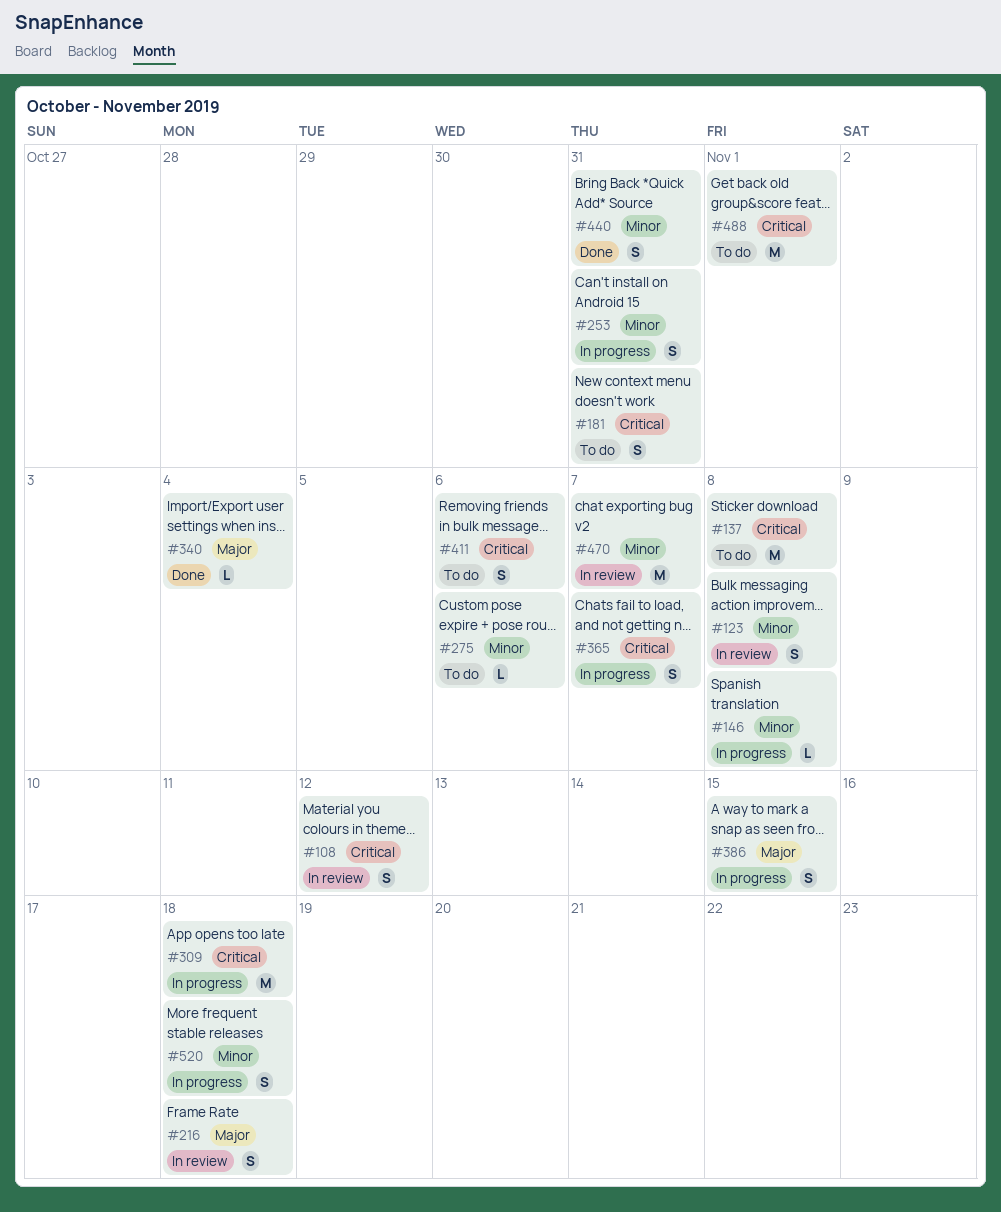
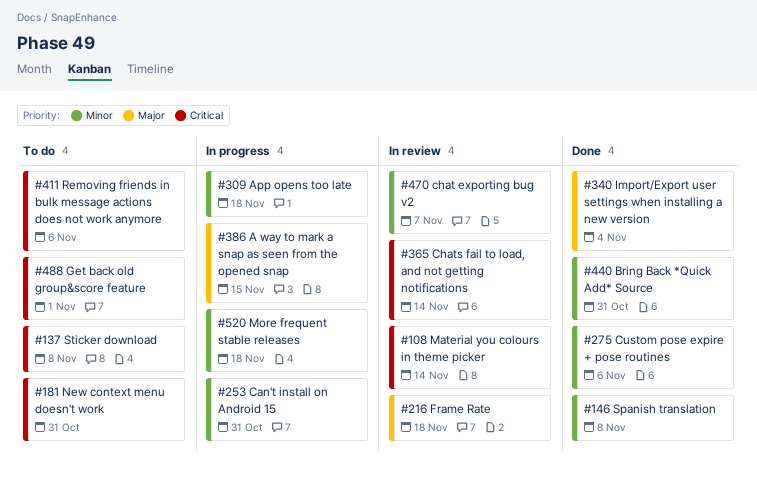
#108, due: Nov 12 -> Nov 14
#123: present -> none
#146, status: In progress -> Done
#275, status: To do -> Done
#309, priority: Critical -> Minor
#365, status: In progress -> In review
#365, due: Nov 7 -> Nov 14

